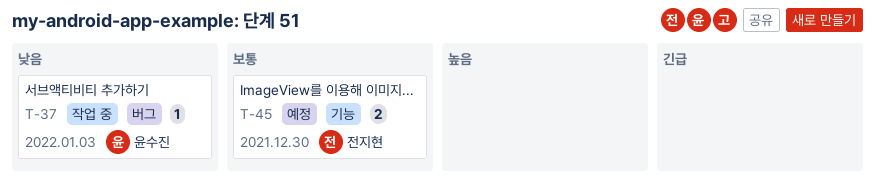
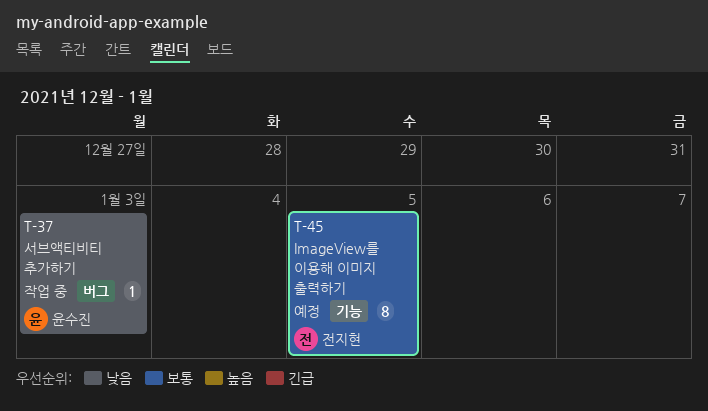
T-45, estimate: 2 -> 8
T-45, due: Dec 30 -> Jan 5

